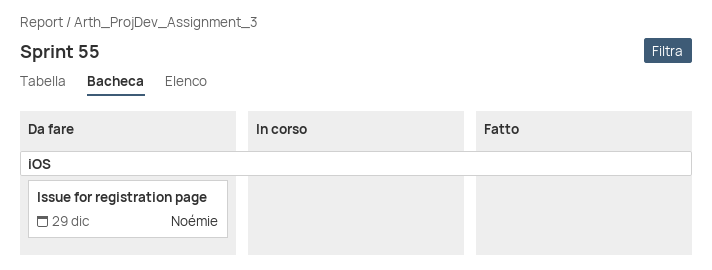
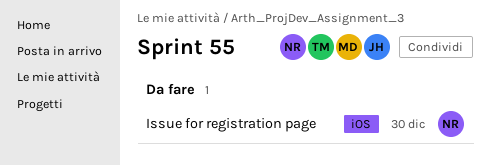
Issue for registration page, due: Dec 29 -> Dec 30

